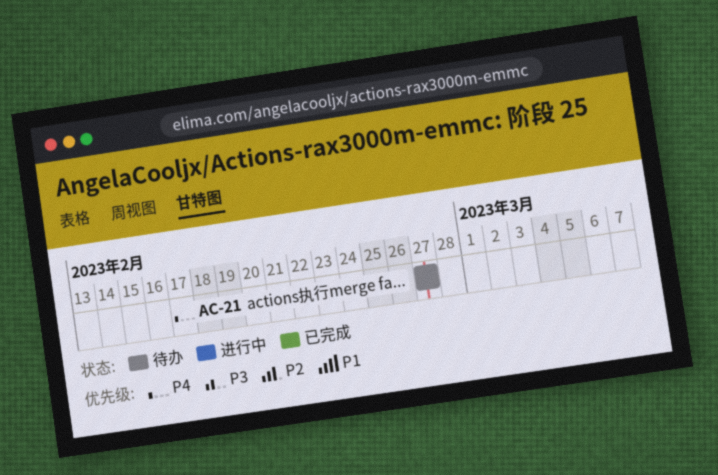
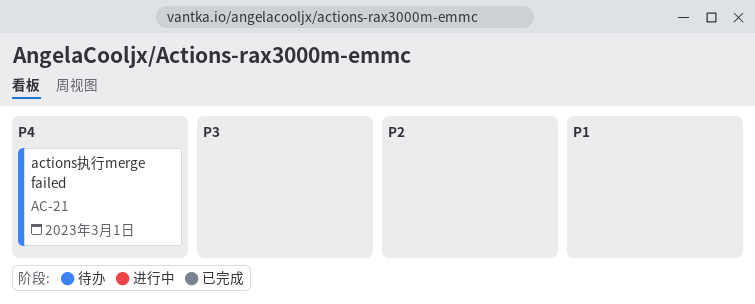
AC-21, due: Feb 27 -> Mar 1

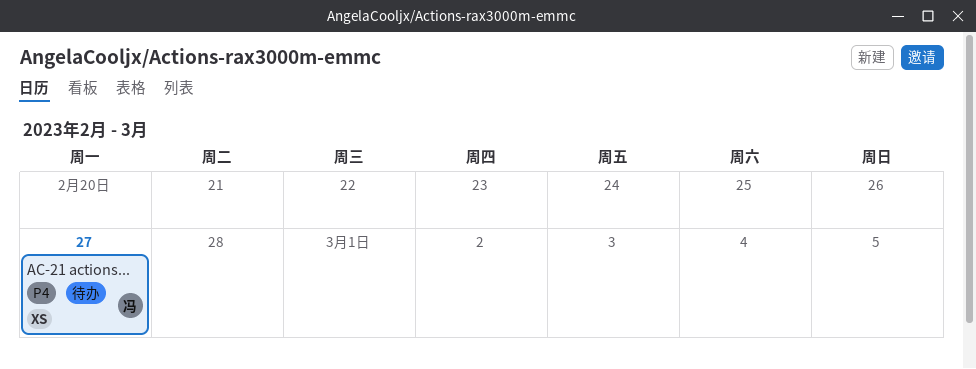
AC-21, due: Mar 1 -> Feb 27

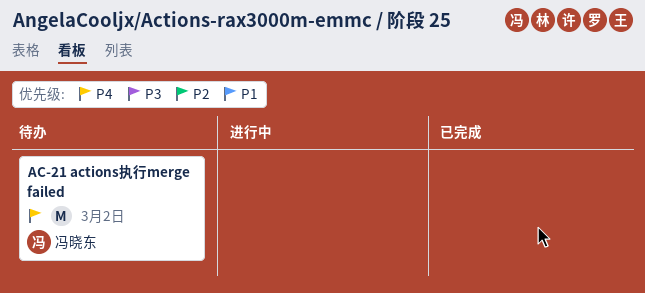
AC-21, estimate: XS -> M
AC-21, due: Feb 27 -> Mar 2

